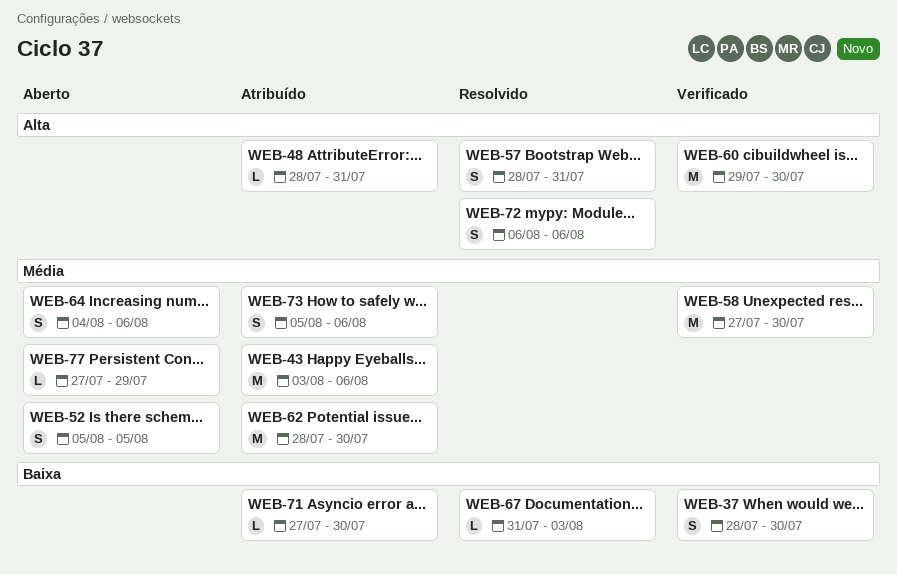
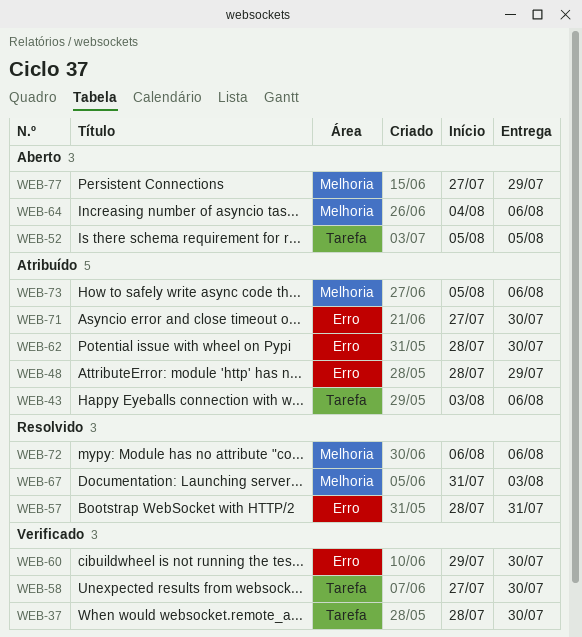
WEB-48, due: Jul 31 -> Jul 29

